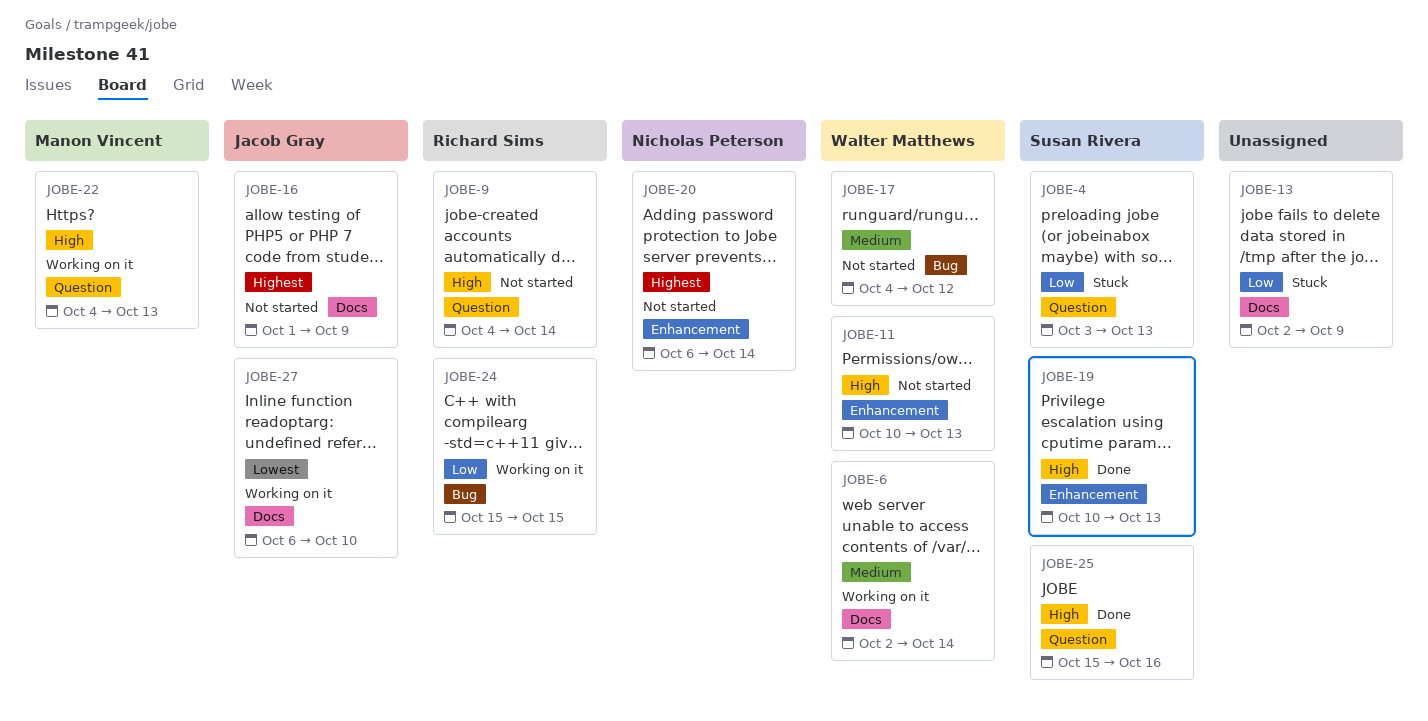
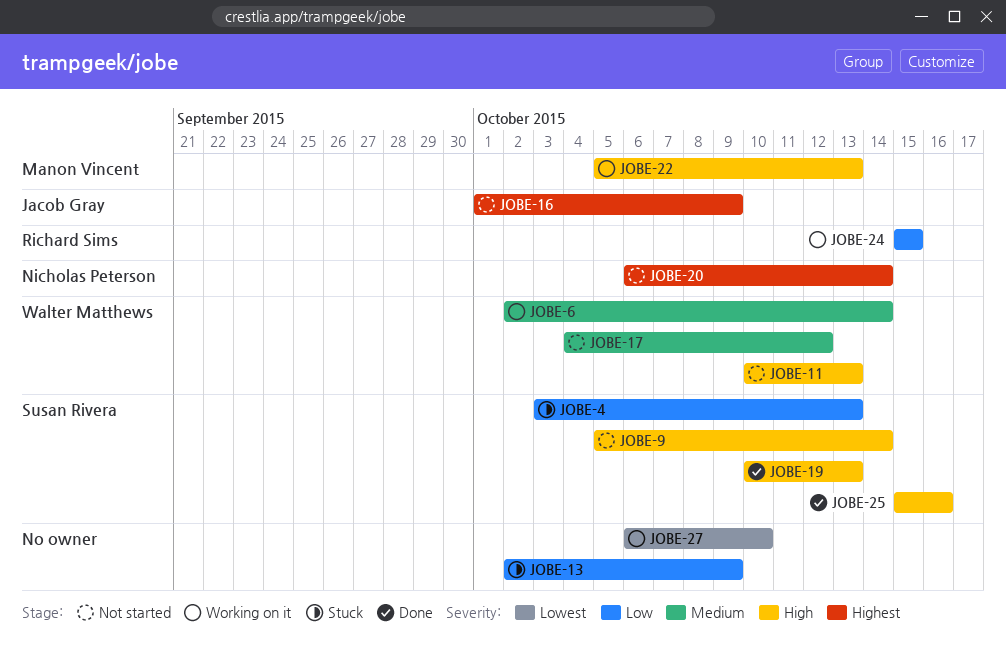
JOBE-9, owner: Richard Sims -> Susan Rivera
JOBE-9, start: Oct 4 -> Oct 5
JOBE-22, start: Oct 4 -> Oct 5
JOBE-27, owner: Jacob Gray -> none

